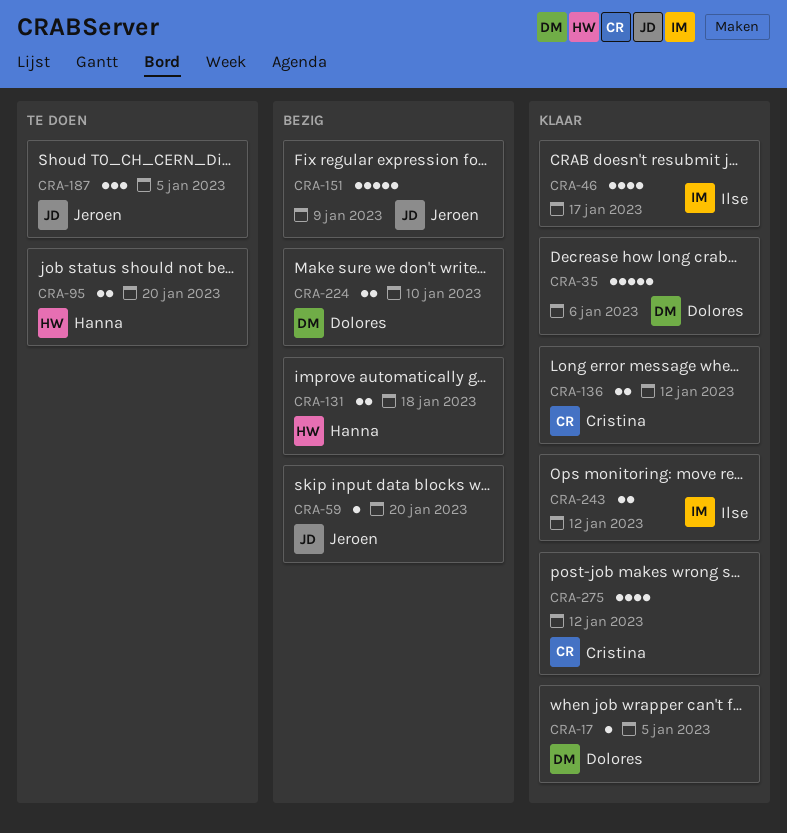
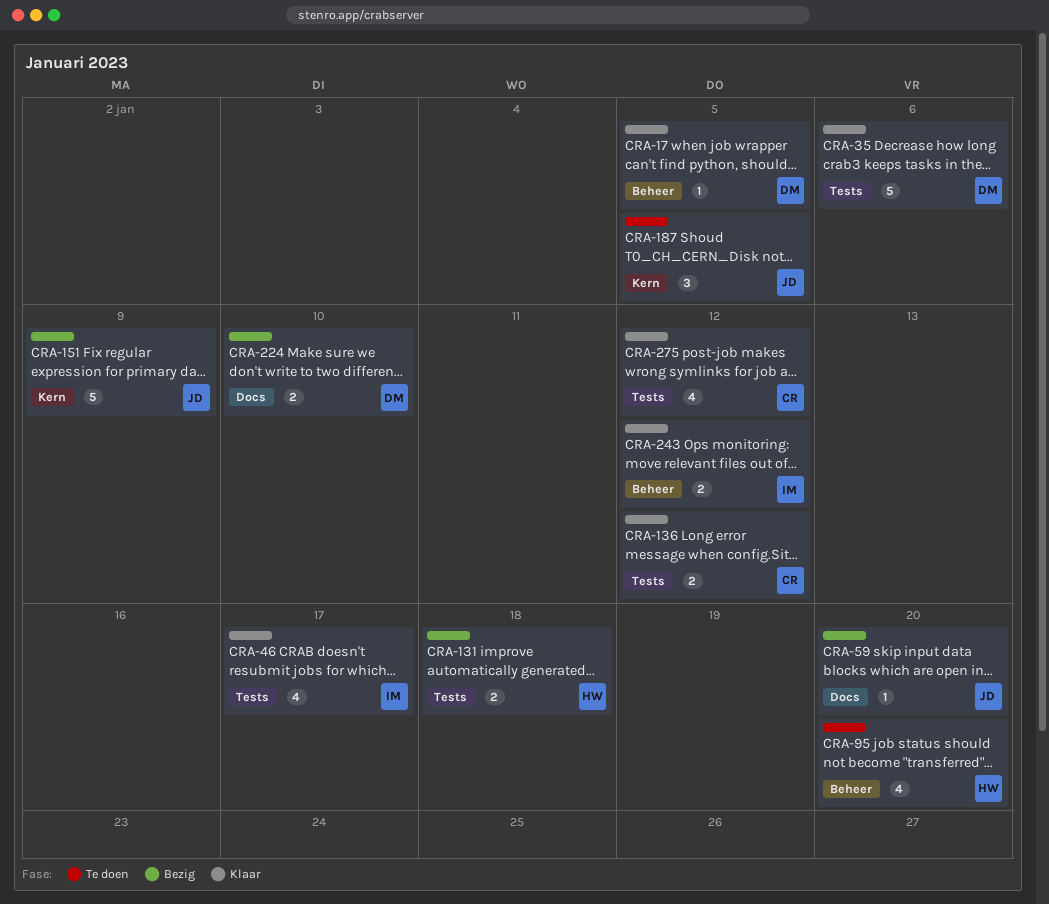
CRA-95, estimate: 2 -> 4

